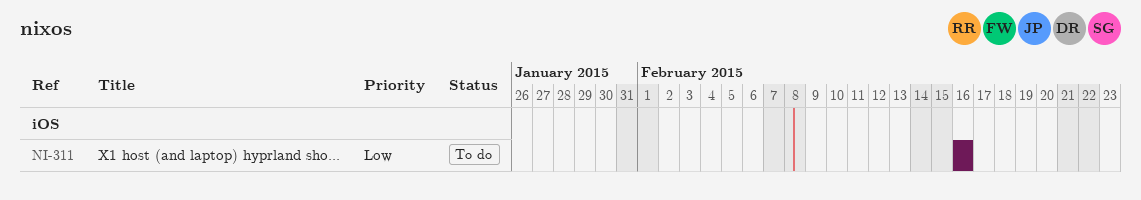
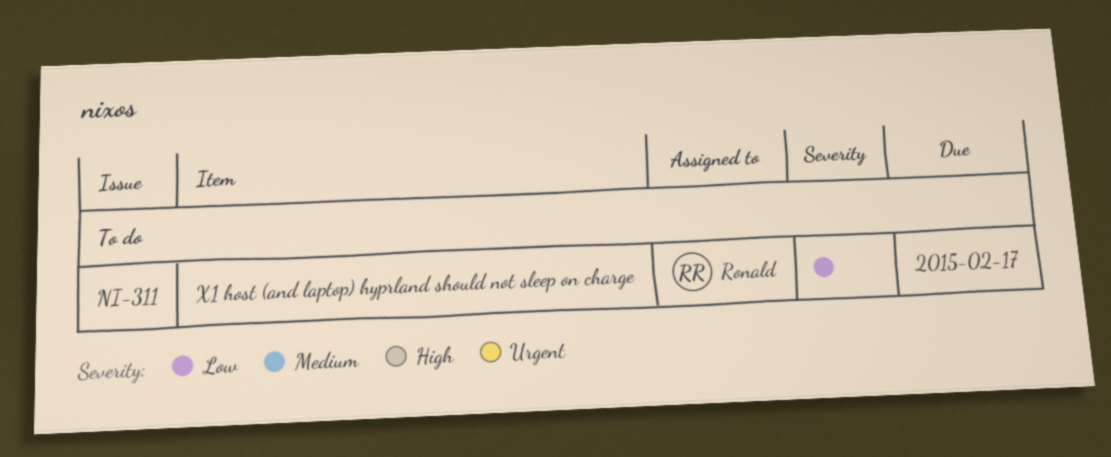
NI-311, due: Feb 16 -> Feb 17

